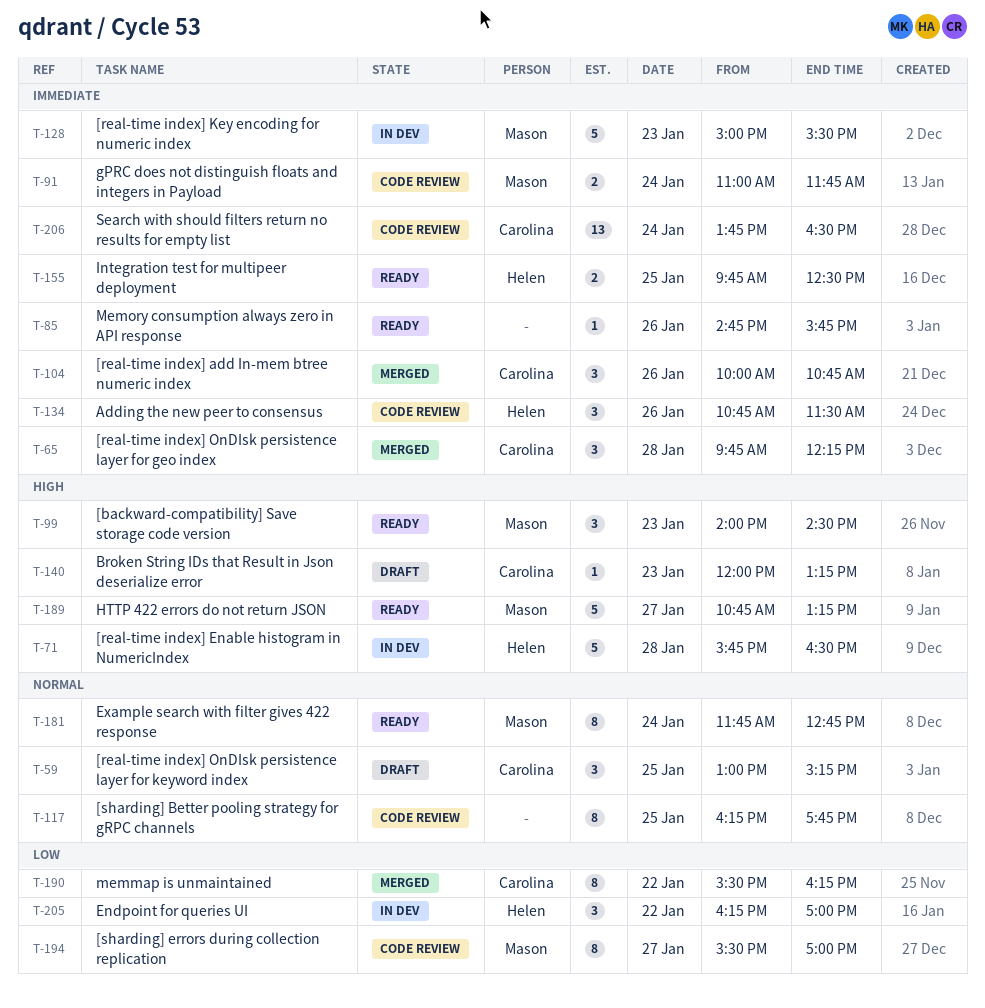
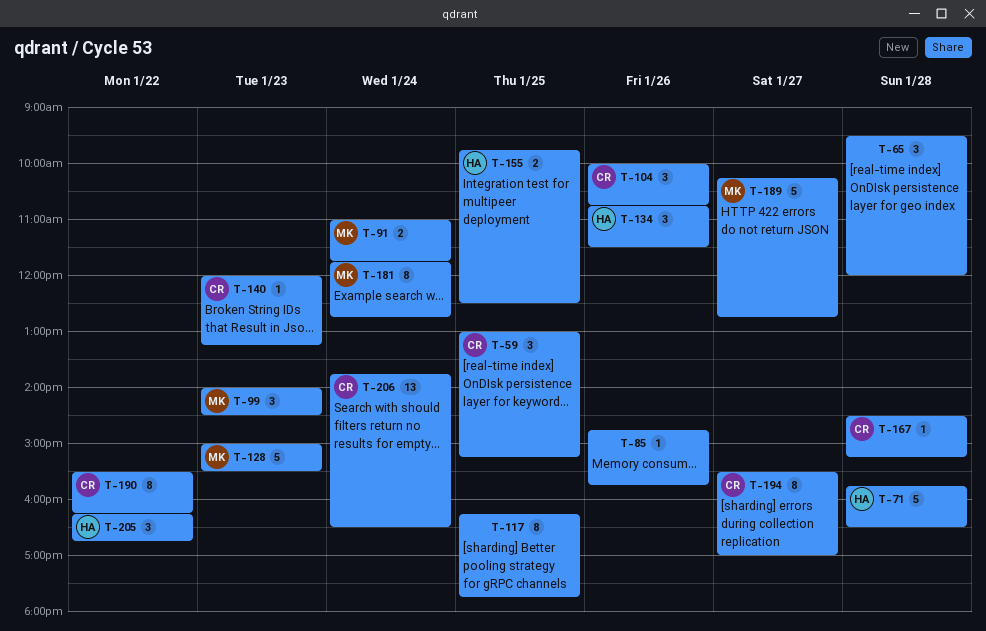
T-65, owner: Carolina -> none
T-65, begins: 09:45 -> 09:30
T-65, ends: 12:15 -> 12:00
T-167: none -> present
T-189, begins: 10:45 -> 10:15
T-189, ends: 13:15 -> 12:45
T-194, owner: Mason -> Carolina
T-205, ends: 17:00 -> 16:45

